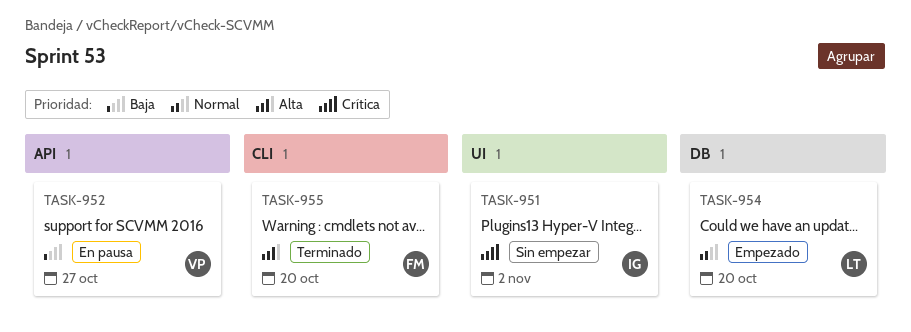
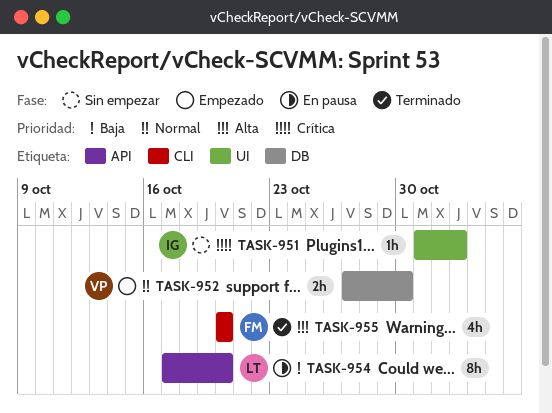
TASK-952, status: En pausa -> Empezado
TASK-952, priority: Baja -> Normal
TASK-952, label: API -> DB
TASK-952, due: Oct 27 -> Oct 30
TASK-954, status: Empezado -> En pausa
TASK-954, priority: Normal -> Baja
TASK-954, label: DB -> API

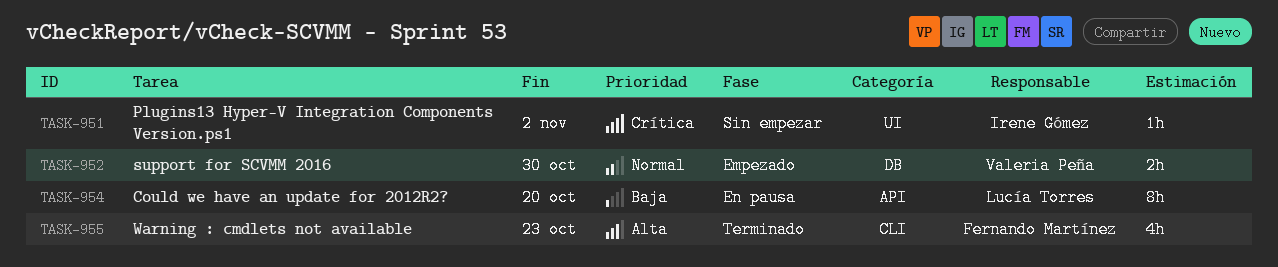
TASK-955, due: Oct 20 -> Oct 23

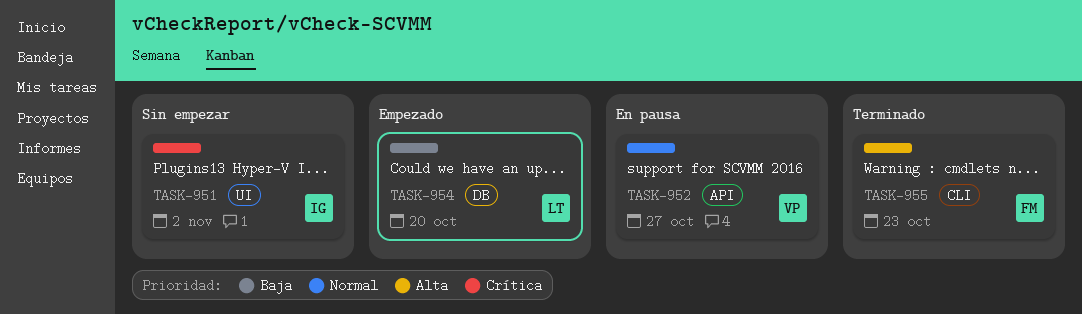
TASK-952, status: Empezado -> En pausa
TASK-952, label: DB -> API
TASK-952, due: Oct 30 -> Oct 27
TASK-954, status: En pausa -> Empezado
TASK-954, label: API -> DB

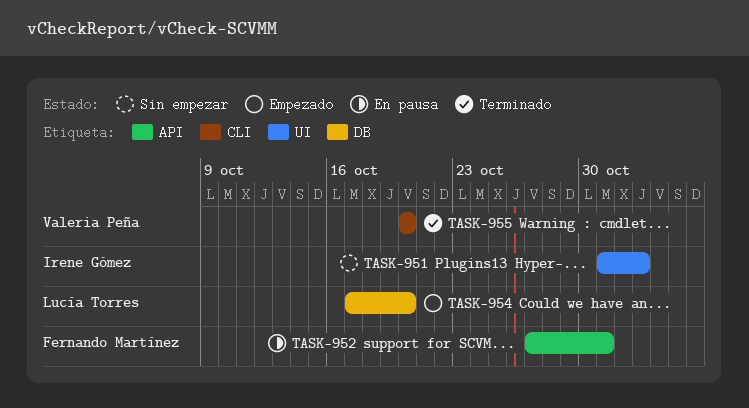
TASK-952, owner: Valeria Peña -> Fernando Martínez
TASK-952, due: Oct 27 -> Oct 31
TASK-955, owner: Fernando Martínez -> Valeria Peña
TASK-955, due: Oct 23 -> Oct 20

